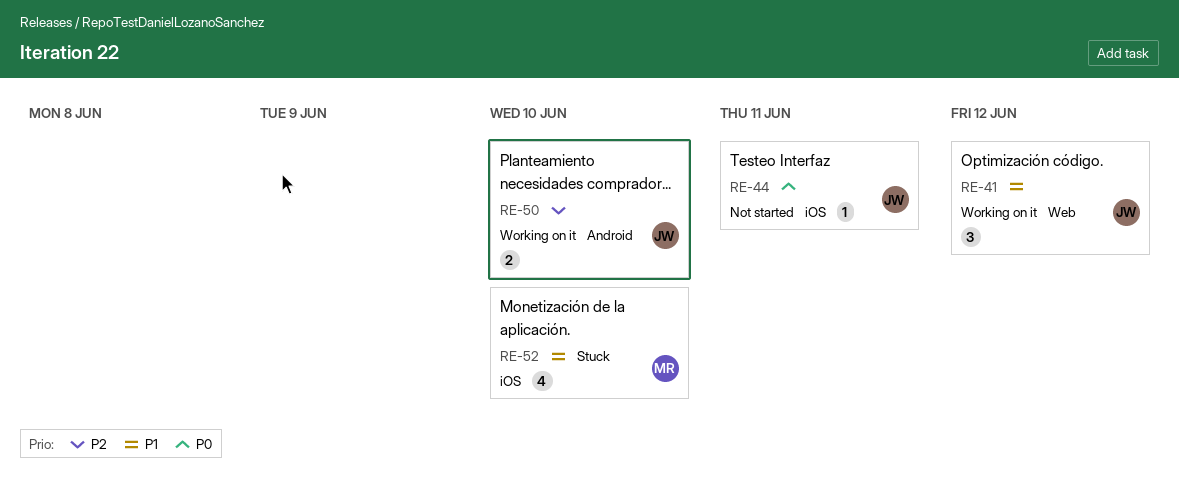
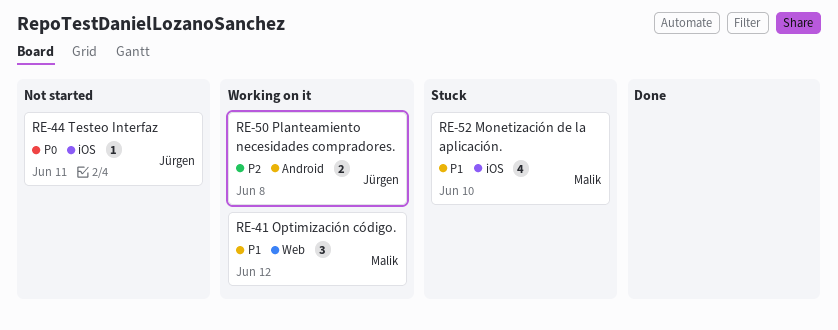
RE-41, owner: Jürgen -> Malik
RE-50, due: Jun 10 -> Jun 8

